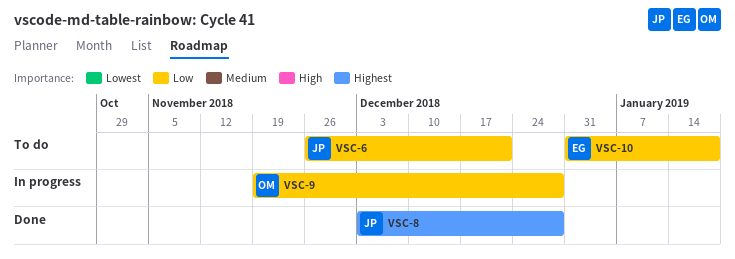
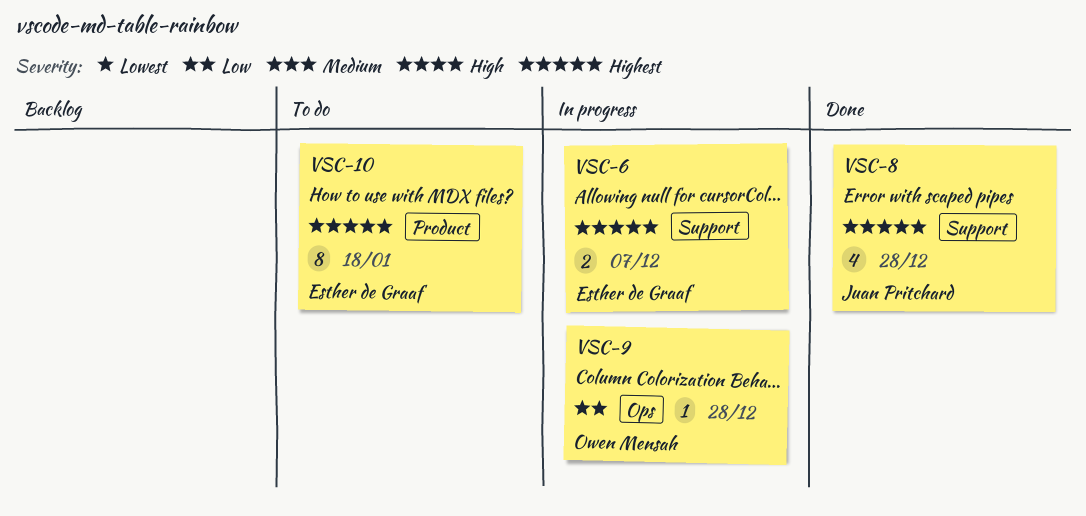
VSC-6, status: To do -> In progress
VSC-6, owner: Juan Pritchard -> Esther de Graaf
VSC-6, priority: Low -> Highest
VSC-6, due: Dec 21 -> Dec 7
VSC-10, priority: Low -> Highest

